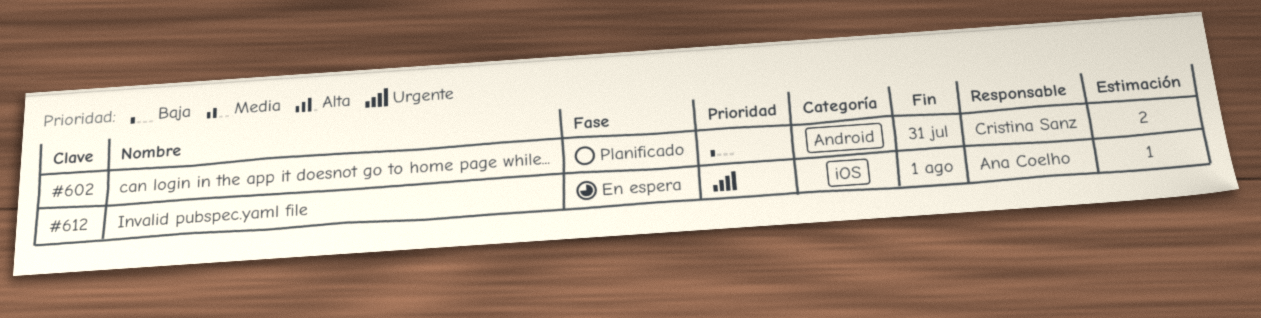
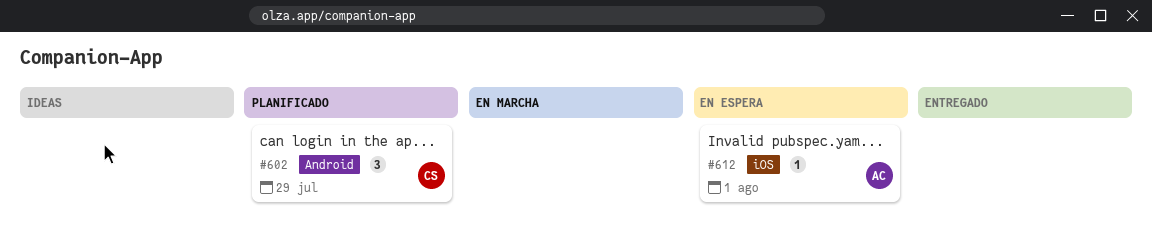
#602, estimate: 2 -> 3
#602, due: Jul 31 -> Jul 29

